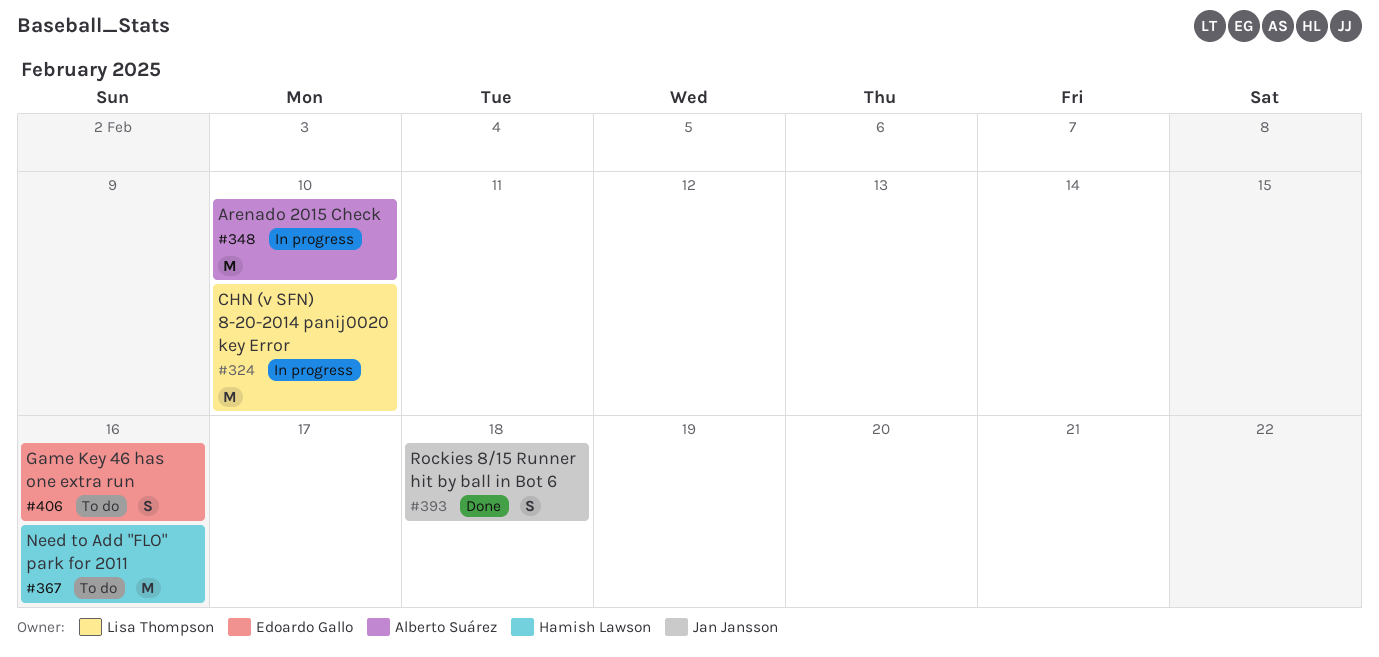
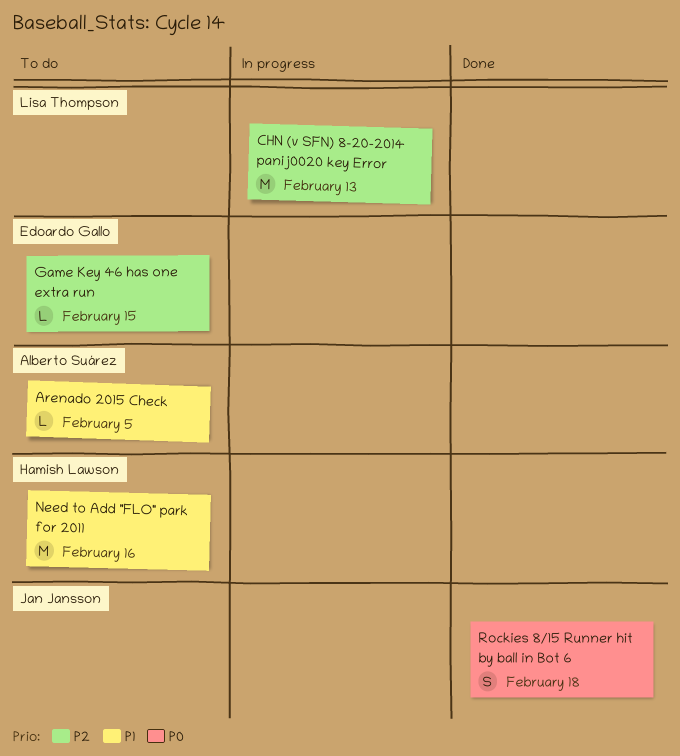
Arenado 2015 Check, status: In progress -> To do
Arenado 2015 Check, estimate: M -> L
Arenado 2015 Check, due: Feb 10 -> Feb 5
CHN (v SFN) 8-20-2014 panij0020 key Error, due: Feb 10 -> Feb 13
Game Key 46 has one extra run, estimate: S -> L
Game Key 46 has one extra run, due: Feb 16 -> Feb 15

